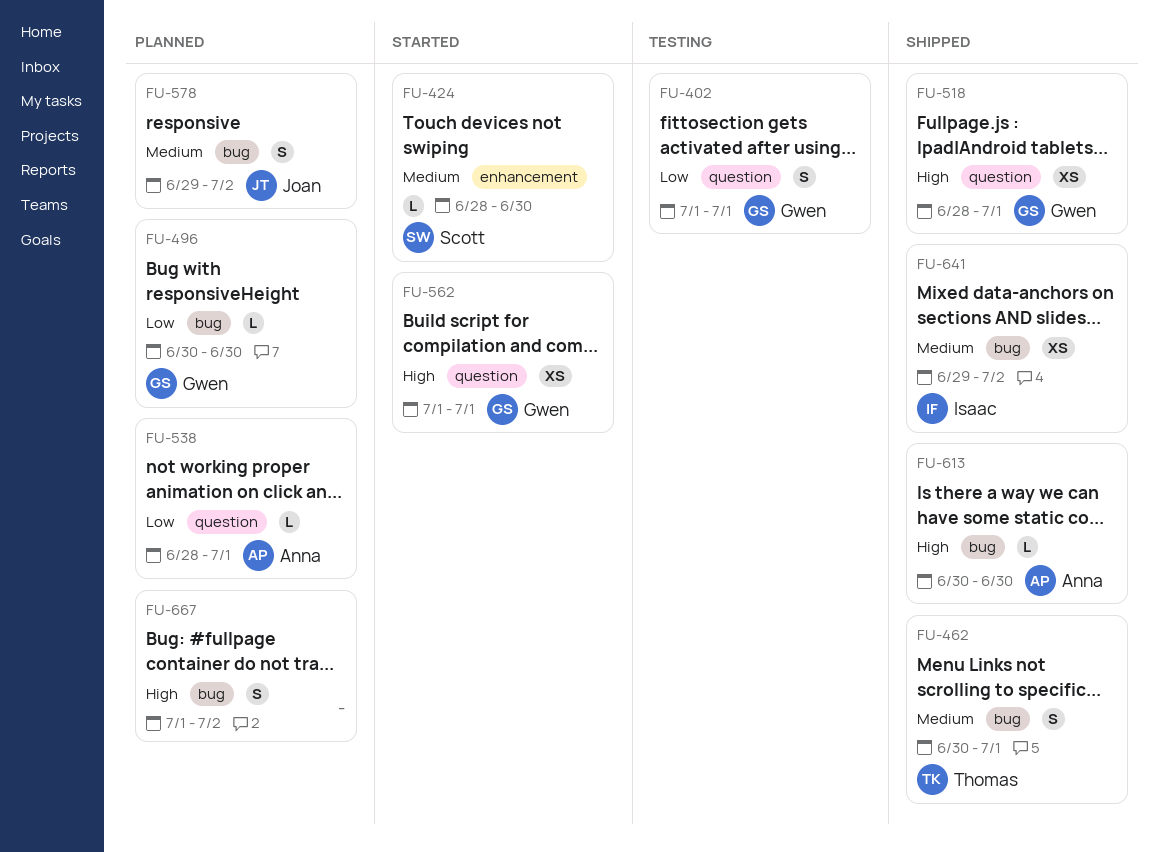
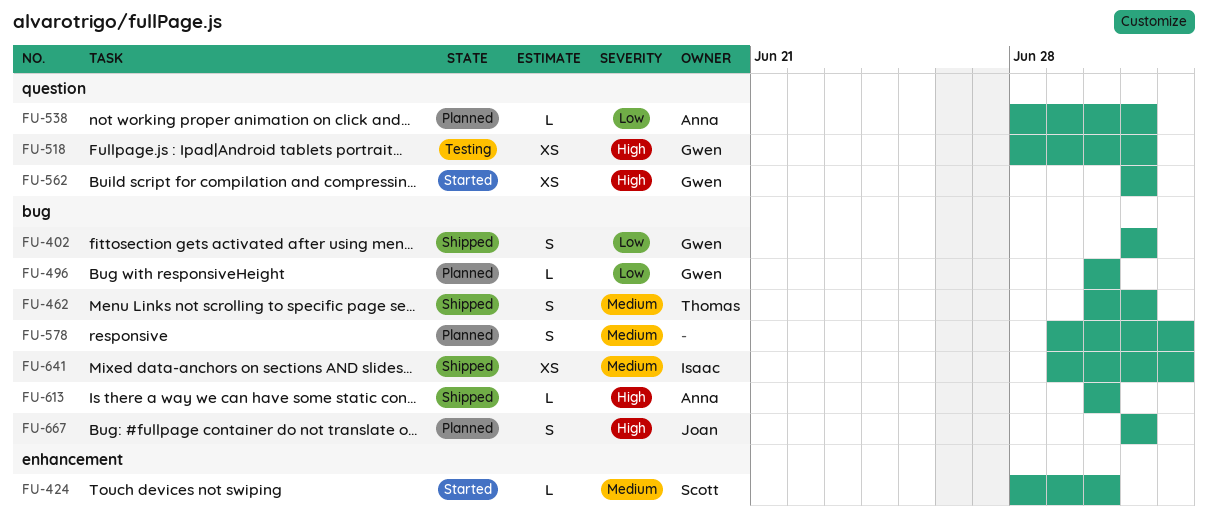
FU-402, status: Testing -> Shipped
FU-402, label: question -> bug
FU-518, status: Shipped -> Testing
FU-578, owner: Joan -> none
FU-667, owner: none -> Joan
FU-667, due: Jul 2 -> Jul 1

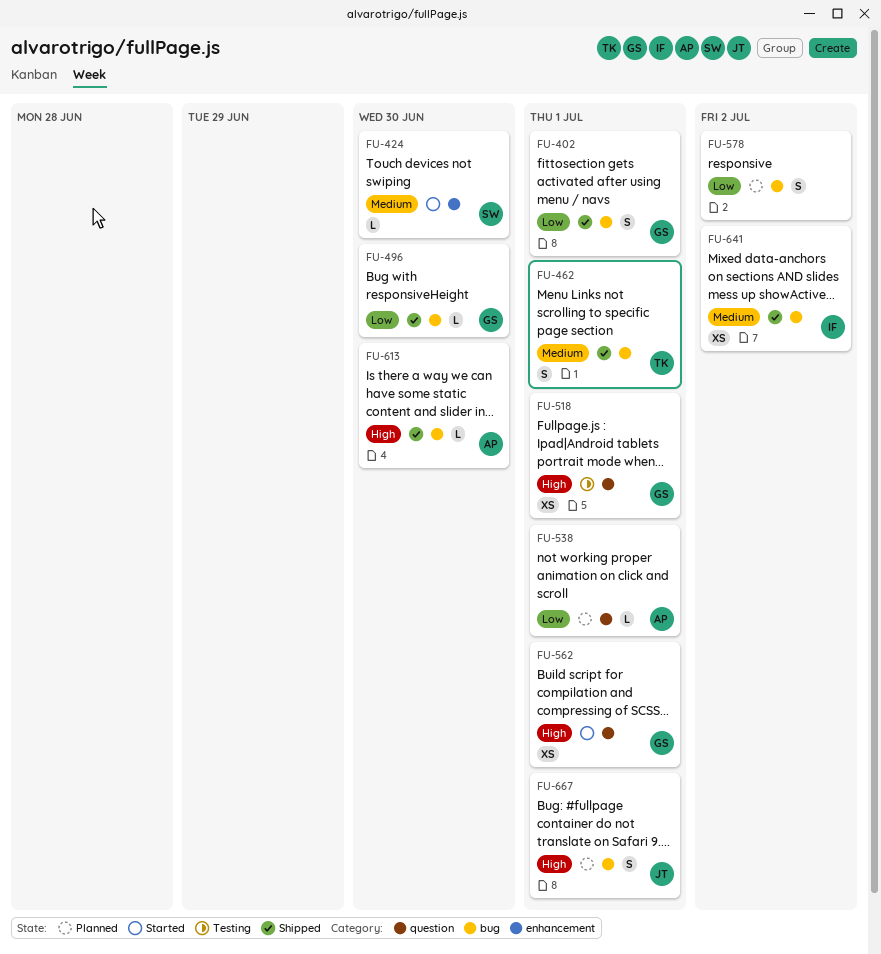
FU-496, status: Planned -> Shipped
FU-578, priority: Medium -> Low

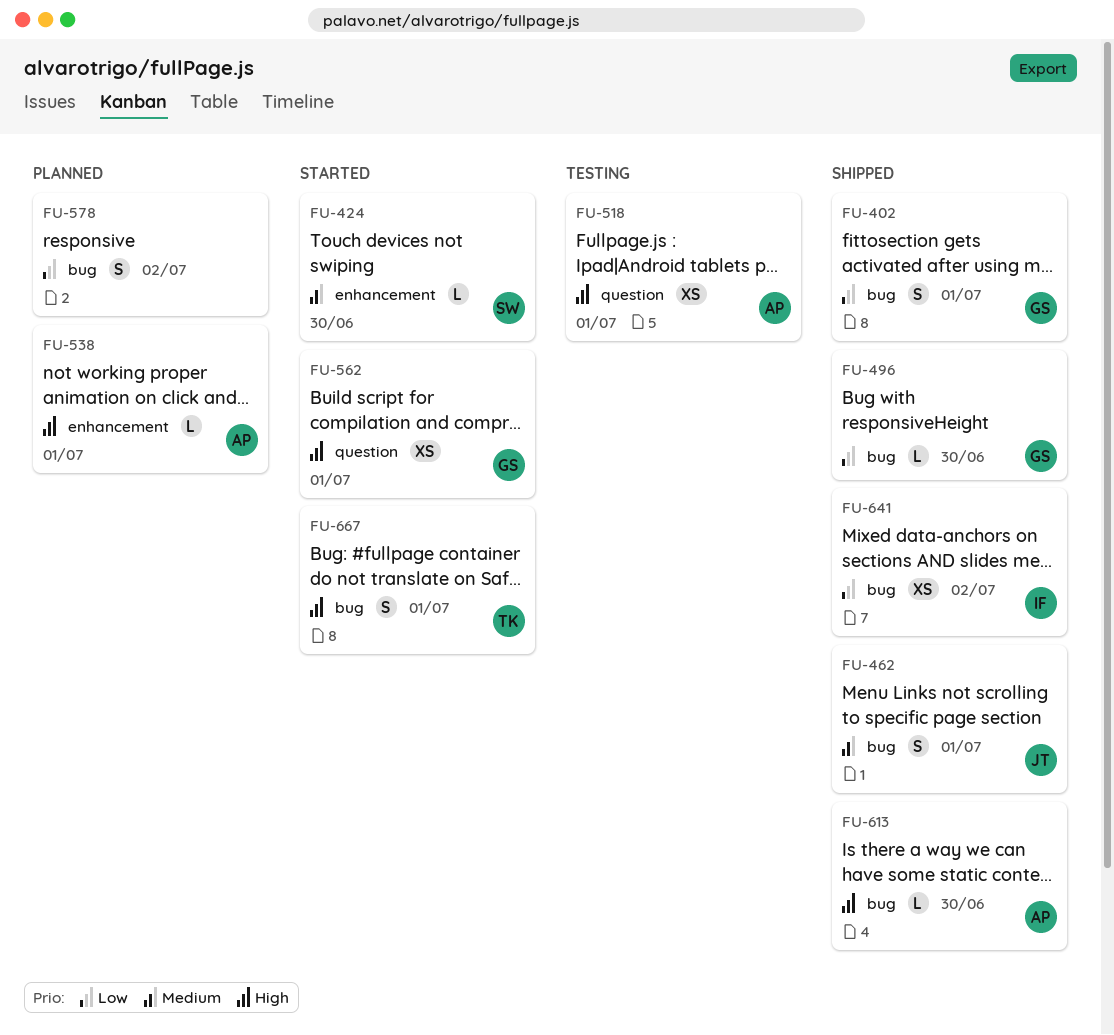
FU-462, owner: TK -> JT
FU-518, owner: GS -> AP
FU-538, priority: Low -> High
FU-538, label: question -> enhancement
FU-641, priority: Medium -> Low
FU-667, status: Planned -> Started
FU-667, owner: JT -> TK

